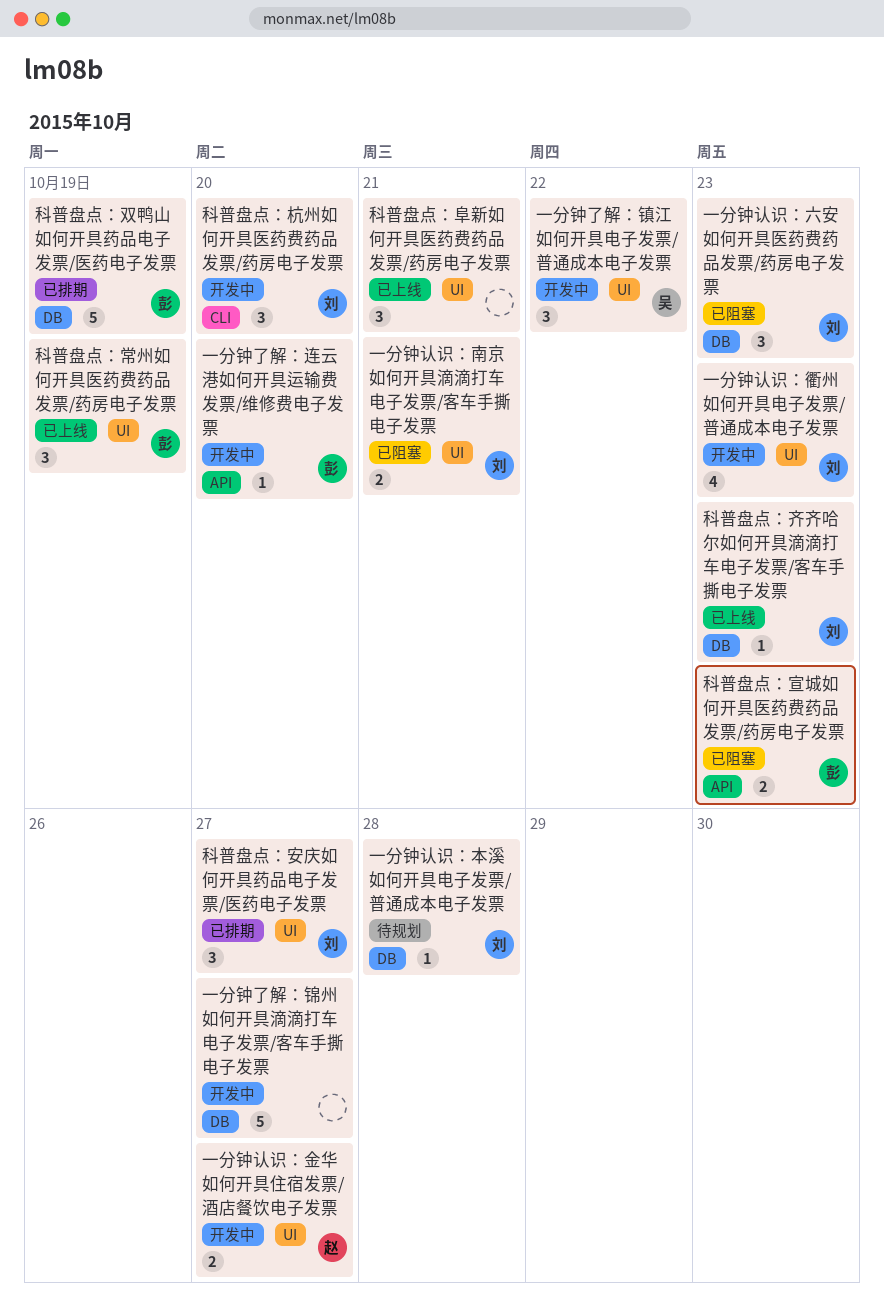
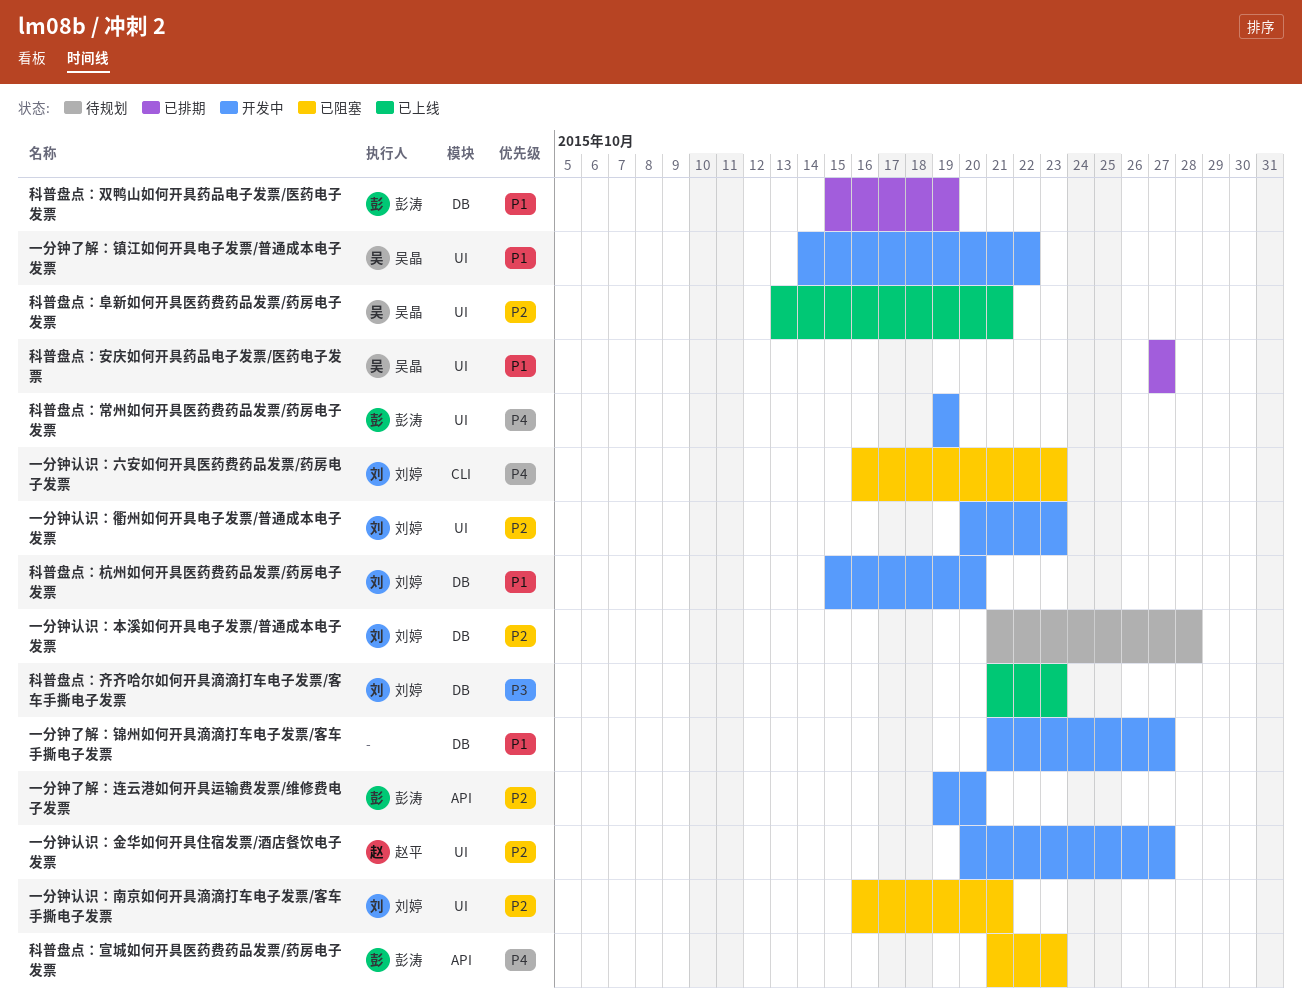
一分钟认识：六安如何开具医药费药品发票/药房电子发票, label: DB -> CLI
科普盘点：安庆如何开具药品电子发票/医药电子发票, owner: 刘婷 -> 吴晶
科普盘点：常州如何开具医药费药品发票/药房电子发票, status: 已上线 -> 开发中
科普盘点：杭州如何开具医药费药品发票/药房电子发票, label: CLI -> DB
科普盘点：阜新如何开具医药费药品发票/药房电子发票, owner: none -> 吴晶

